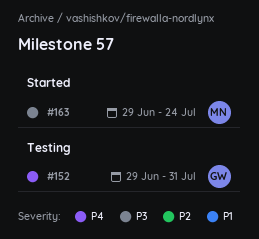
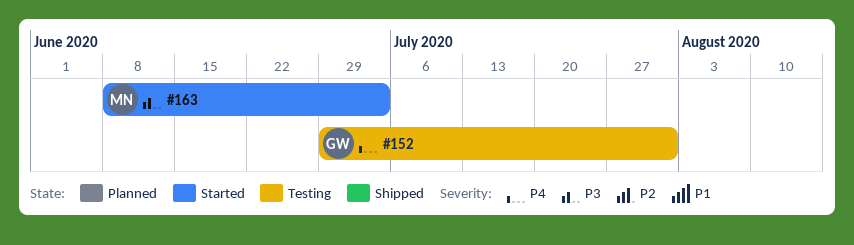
#163, start: Jun 29 -> Jun 8
#163, due: Jul 24 -> Jul 3

